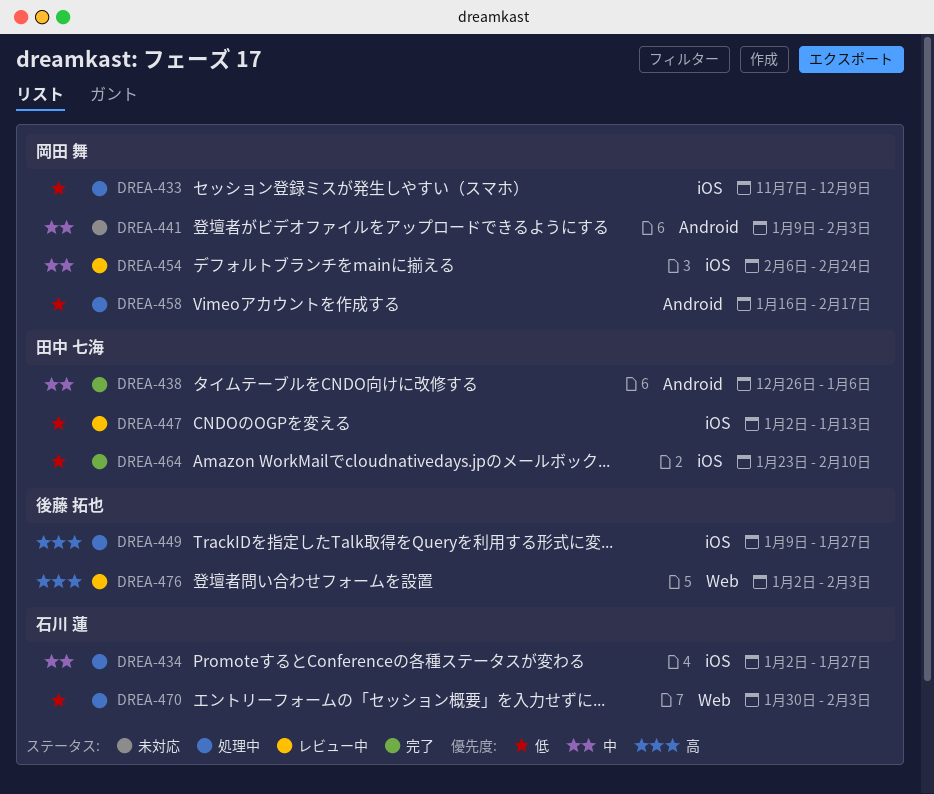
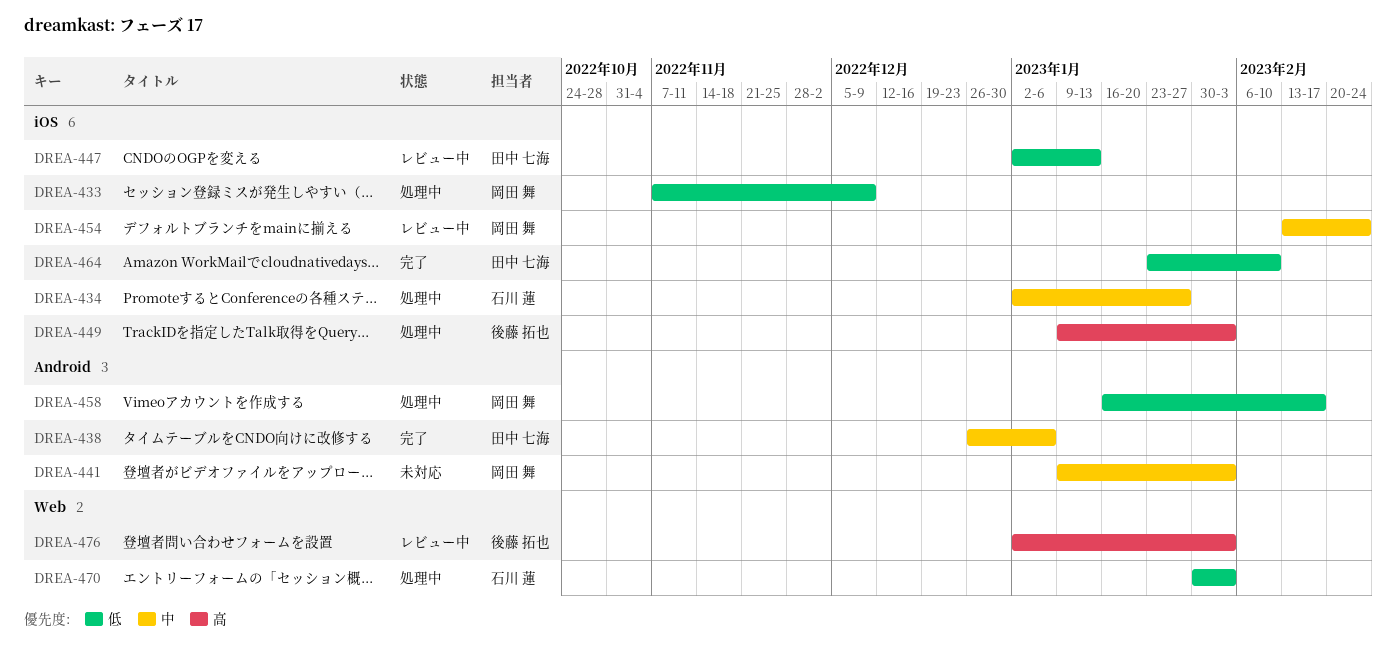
DREA-449, due: Jan 27 -> Feb 3
DREA-454, start: Feb 6 -> Feb 13

